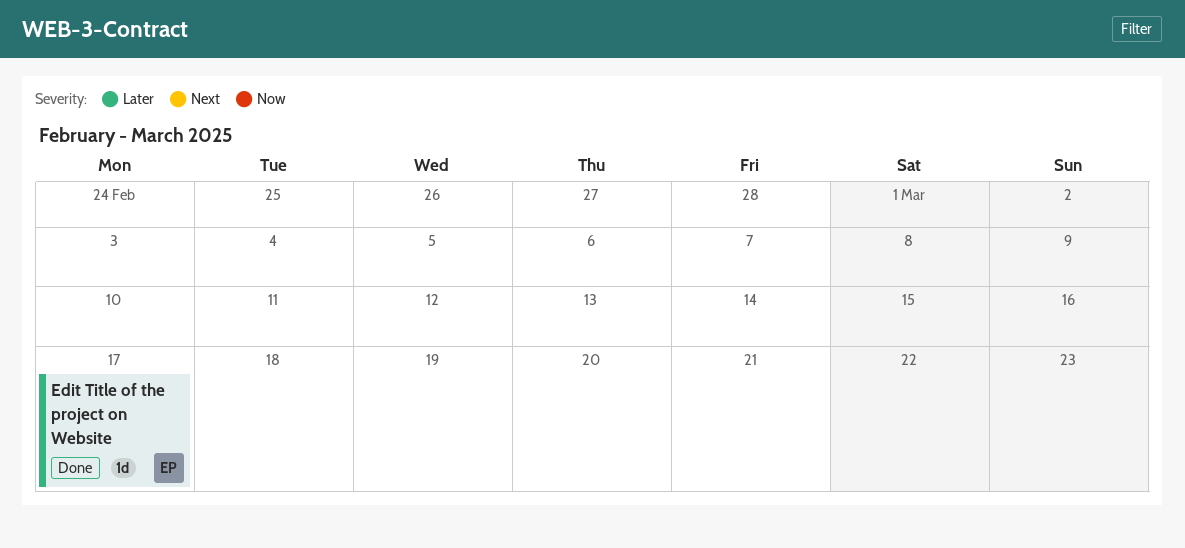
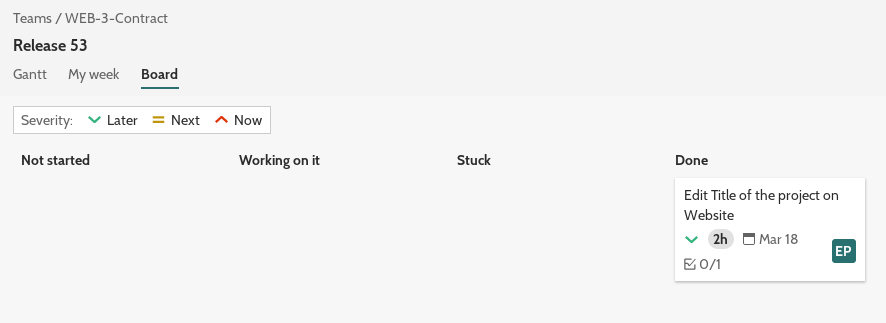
Edit Title of the project on Website, estimate: 1d -> 2h
Edit Title of the project on Website, due: Mar 17 -> Mar 18

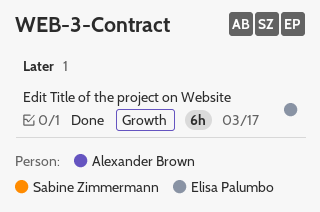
Edit Title of the project on Website, estimate: 2h -> 6h
Edit Title of the project on Website, due: Mar 18 -> Mar 17

